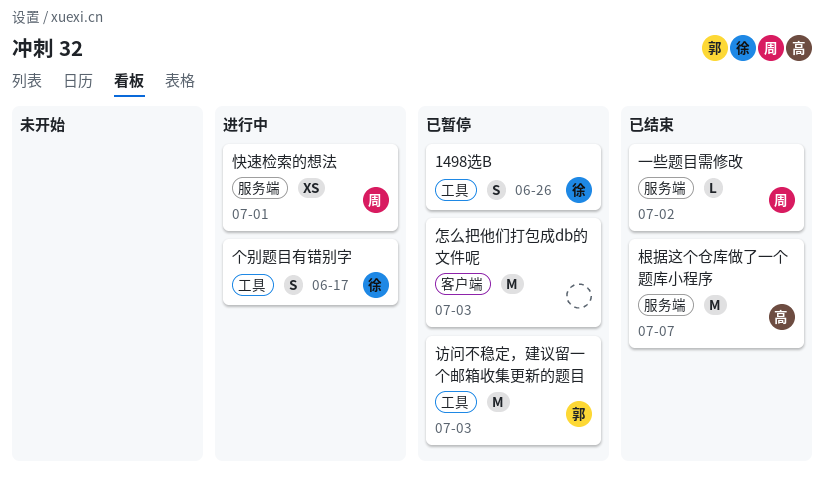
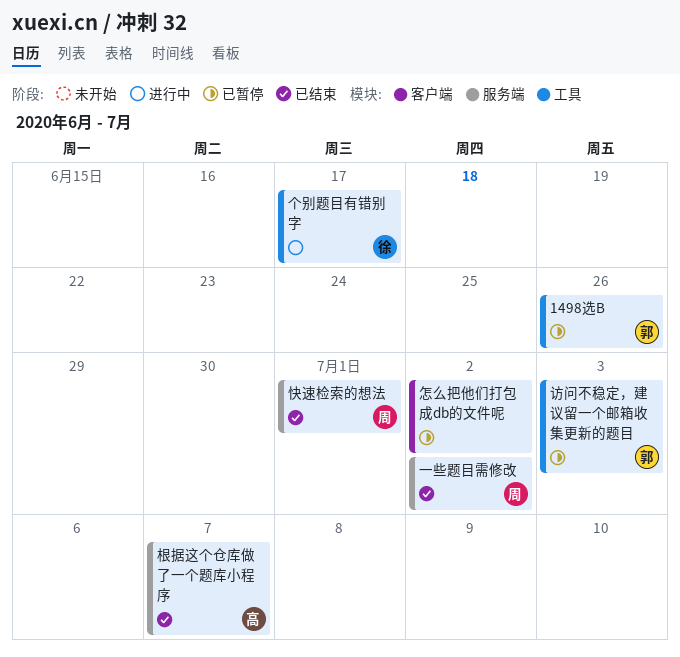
1498选B, owner: 徐 -> 郭
快速检索的想法, status: 进行中 -> 已结束
怎么把他们打包成db的文件呢, due: Jul 3 -> Jul 2

